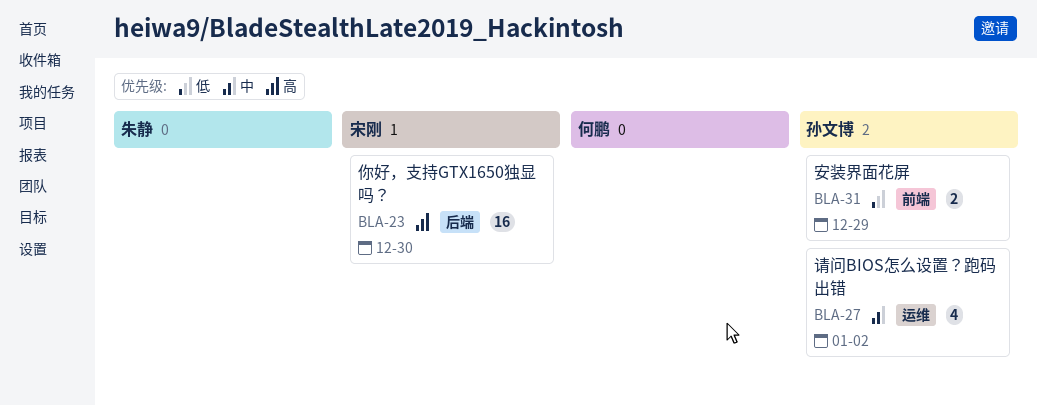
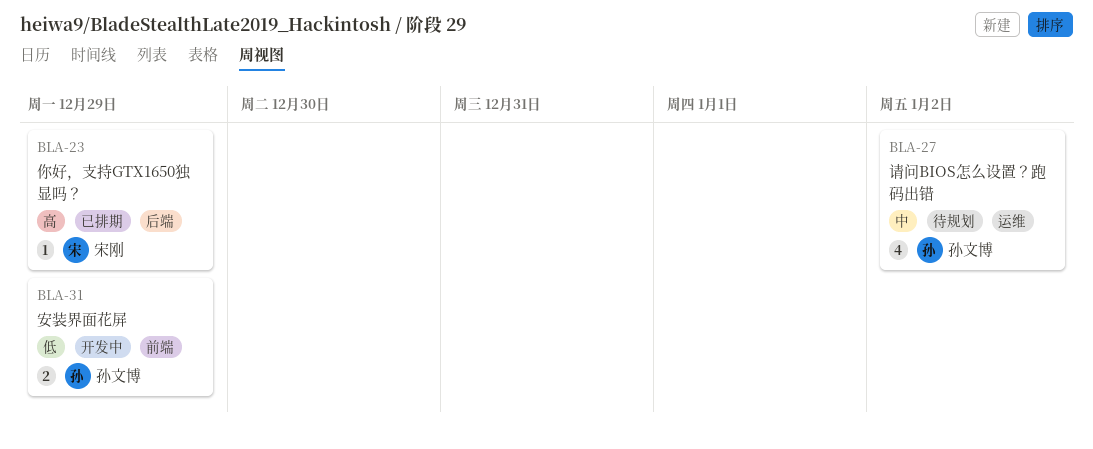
BLA-23, estimate: 16 -> 1
BLA-23, due: Dec 30 -> Dec 29

